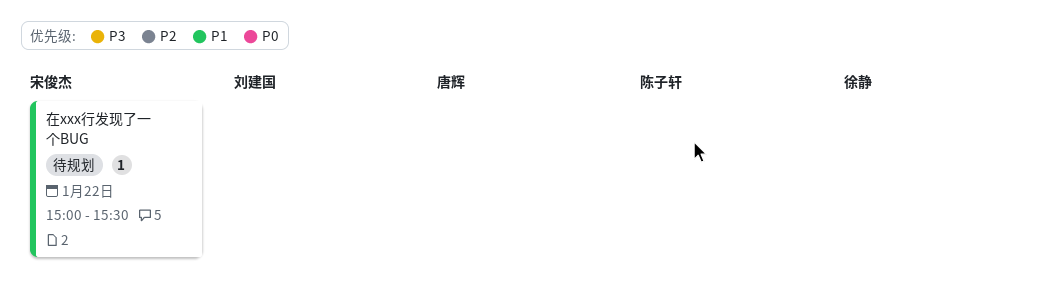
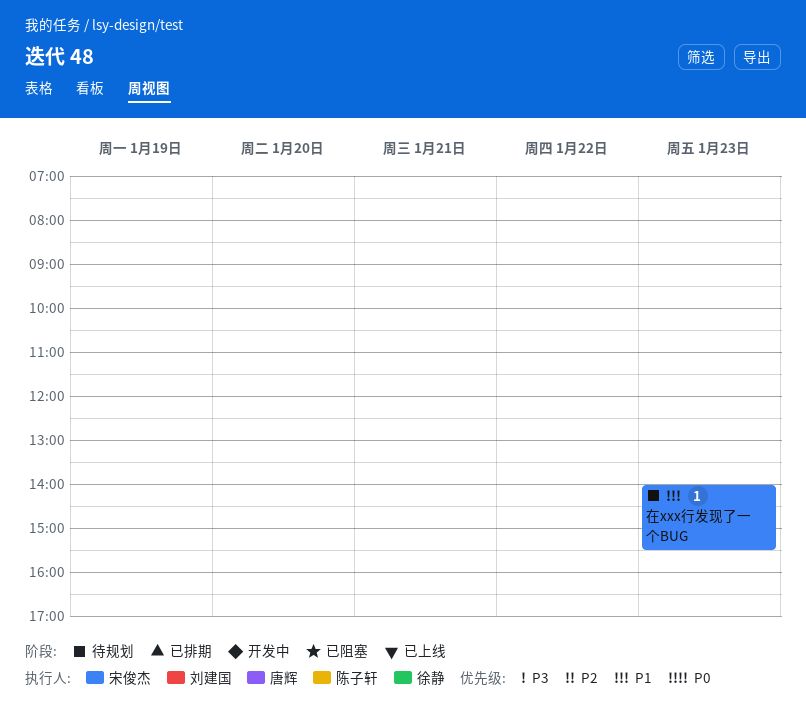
在xxx行发现了一个BUG, day: Jan 22 -> Jan 23
在xxx行发现了一个BUG, begins: 15:00 -> 14:00

